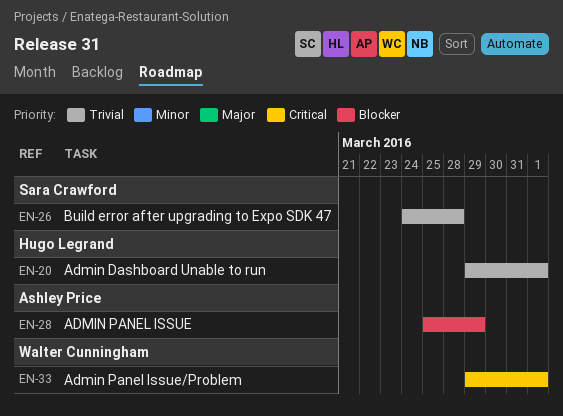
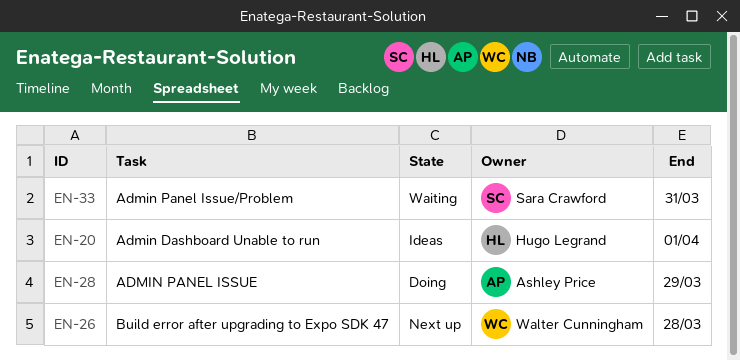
EN-26, owner: Sara Crawford -> Walter Cunningham
EN-33, owner: Walter Cunningham -> Sara Crawford
EN-33, due: Apr 1 -> Mar 31

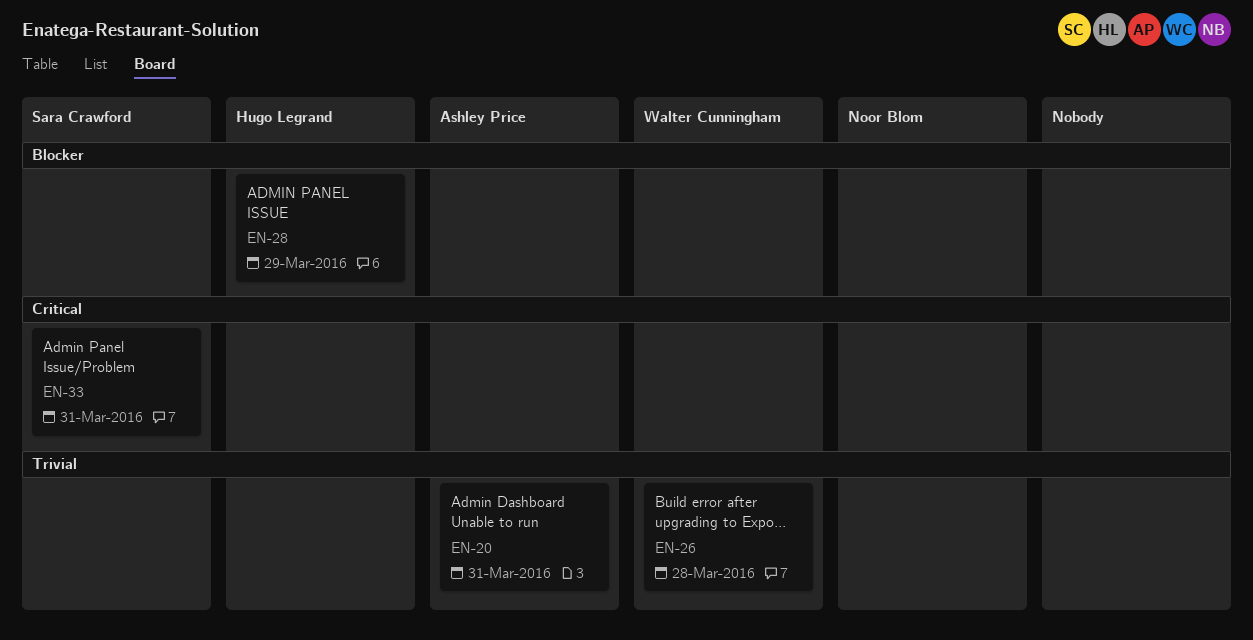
EN-20, owner: Hugo Legrand -> Ashley Price
EN-20, due: Apr 1 -> Mar 31
EN-28, owner: Ashley Price -> Hugo Legrand

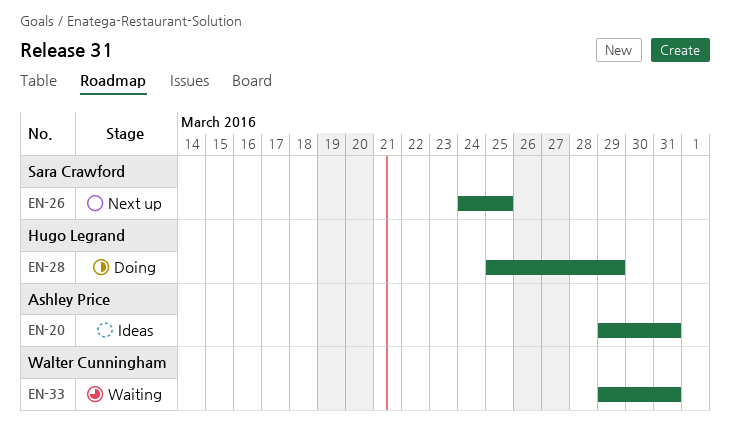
EN-26, owner: Walter Cunningham -> Sara Crawford
EN-26, due: Mar 28 -> Mar 25
EN-33, owner: Sara Crawford -> Walter Cunningham

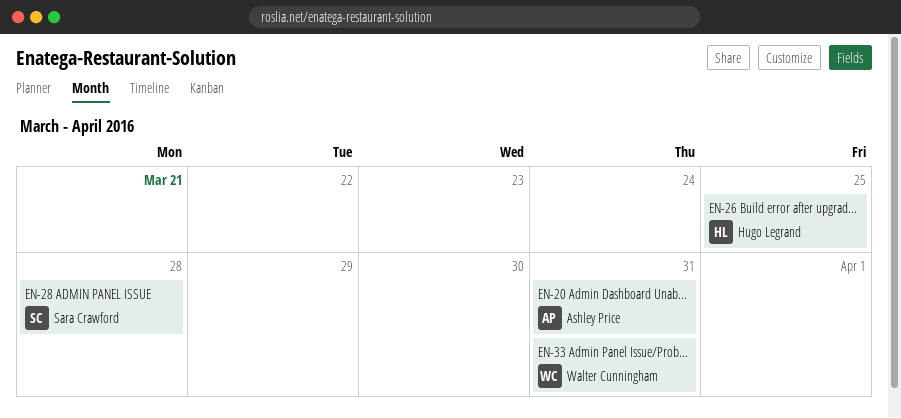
EN-26, owner: Sara Crawford -> Hugo Legrand
EN-28, owner: Hugo Legrand -> Sara Crawford
EN-28, due: Mar 29 -> Mar 28

